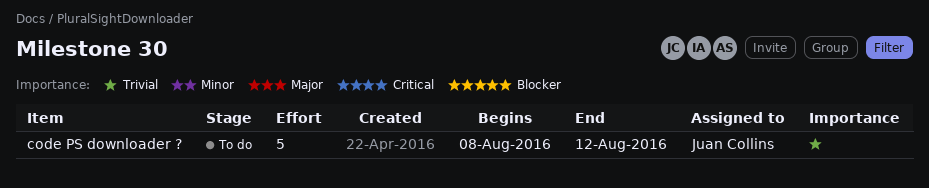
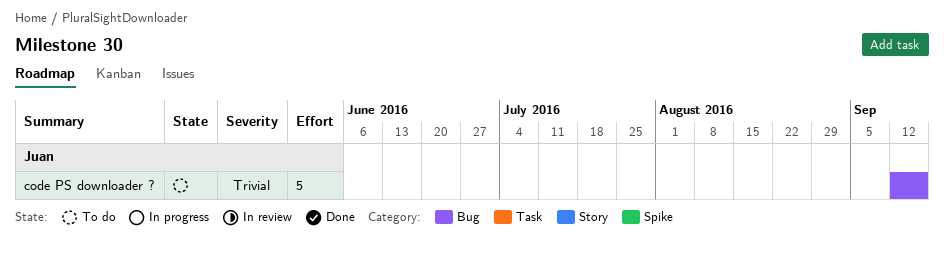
code PS downloader ?, start: Aug 8 -> Sep 12
code PS downloader ?, due: Aug 12 -> Sep 16

